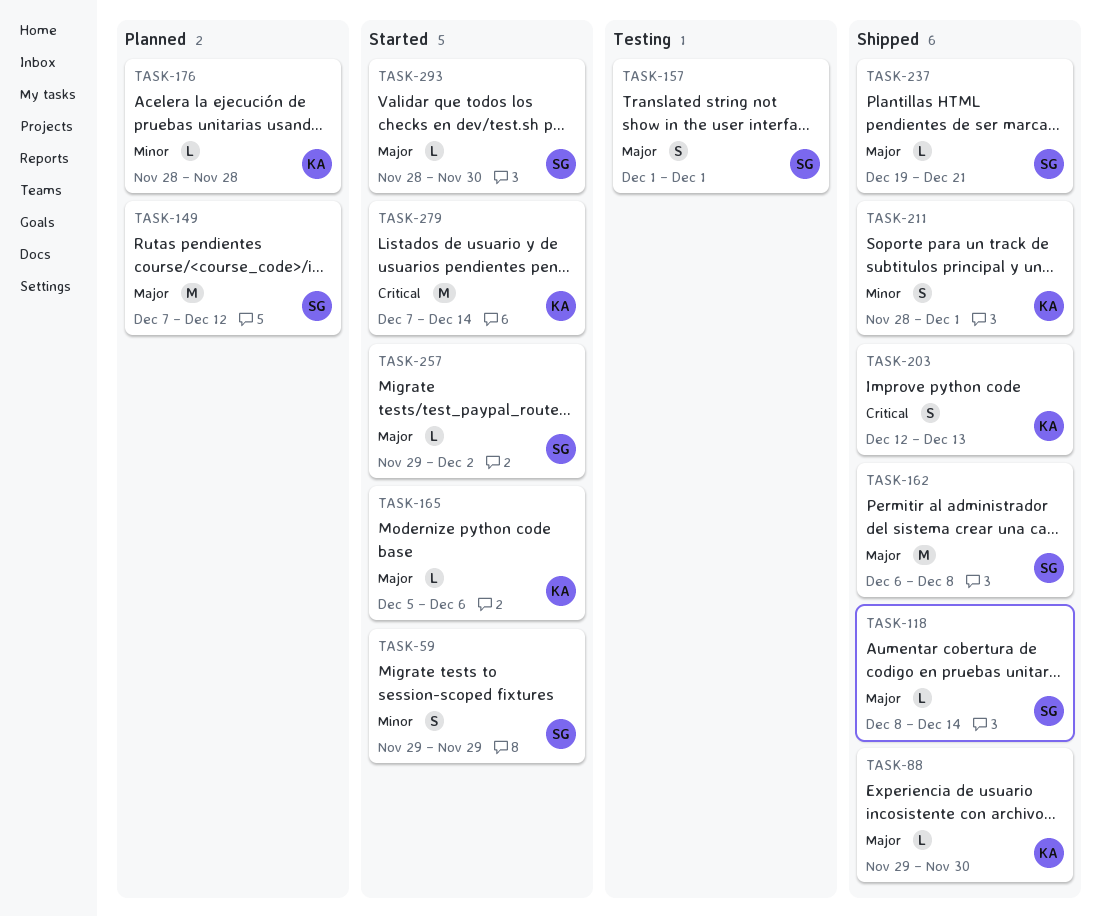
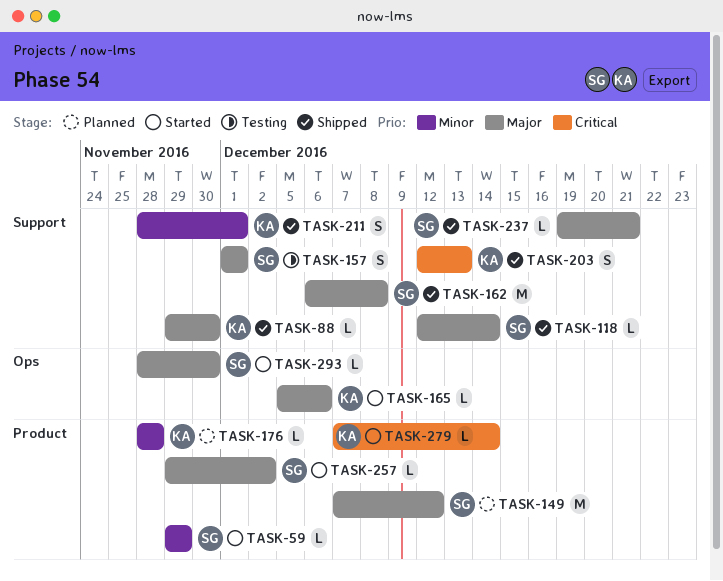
TASK-59, estimate: S -> L
TASK-118, start: Dec 8 -> Dec 12
TASK-279, estimate: M -> L

